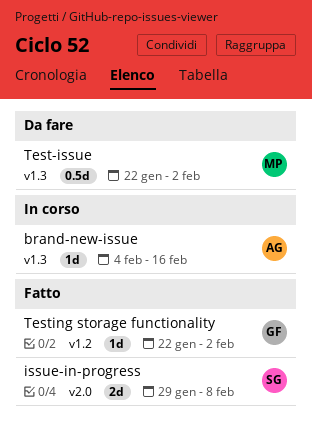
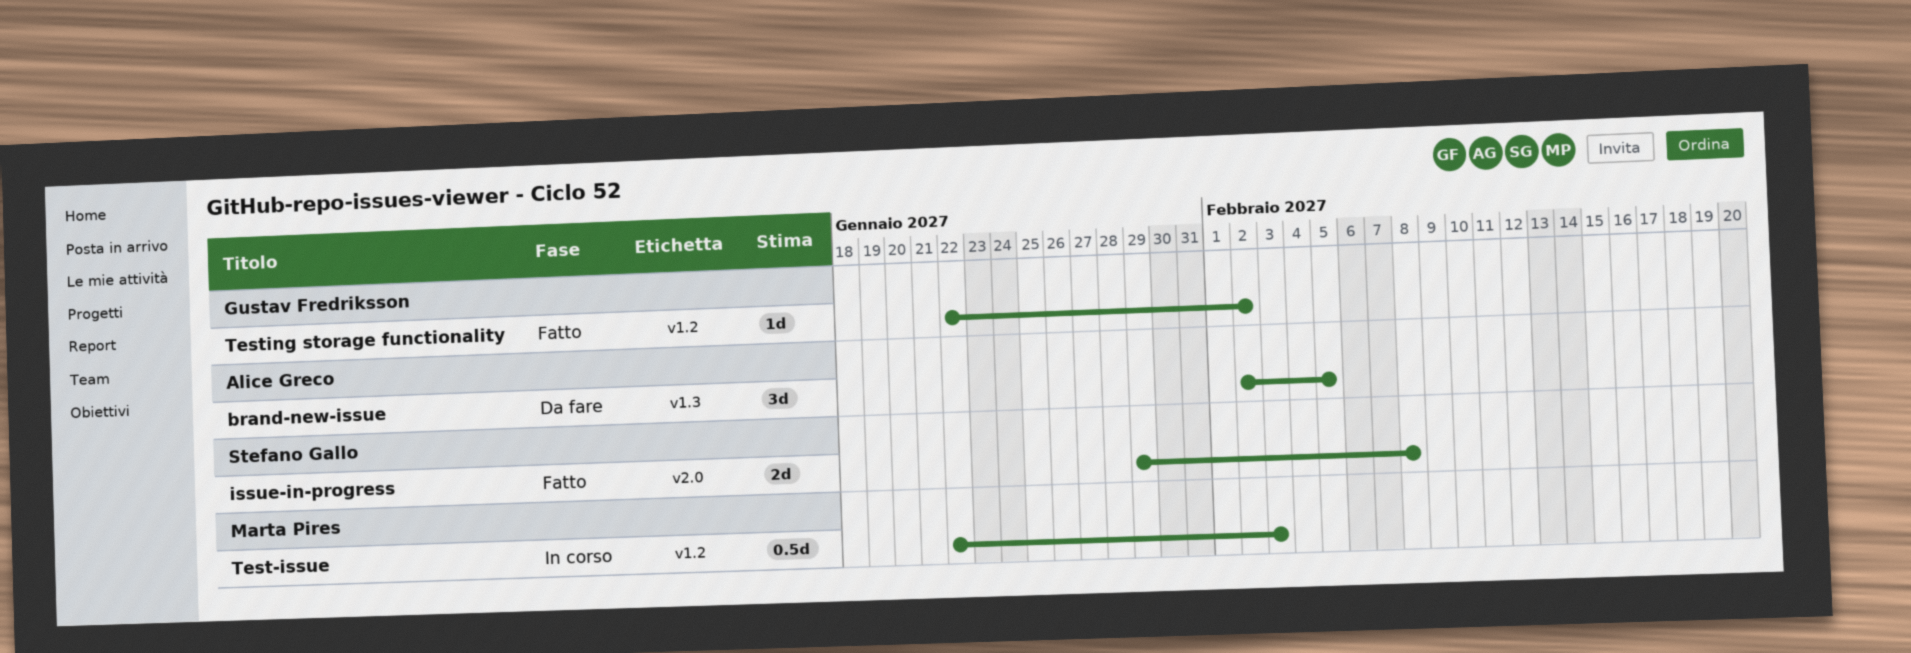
brand-new-issue, status: In corso -> Da fare
brand-new-issue, estimate: 1d -> 3d
brand-new-issue, start: Feb 4 -> Feb 2
brand-new-issue, due: Feb 16 -> Feb 5
Test-issue, status: Da fare -> In corso
Test-issue, label: v1.3 -> v1.2
Test-issue, due: Feb 2 -> Feb 3

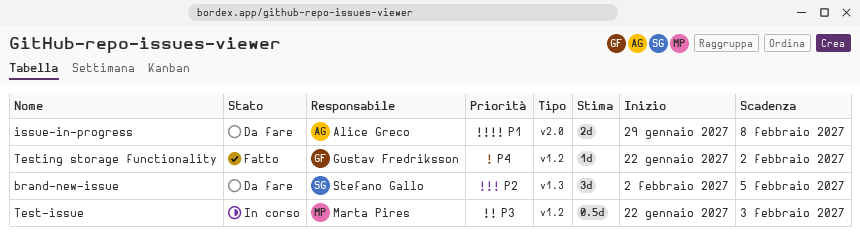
brand-new-issue, owner: Alice Greco -> Stefano Gallo
issue-in-progress, status: Fatto -> Da fare
issue-in-progress, owner: Stefano Gallo -> Alice Greco

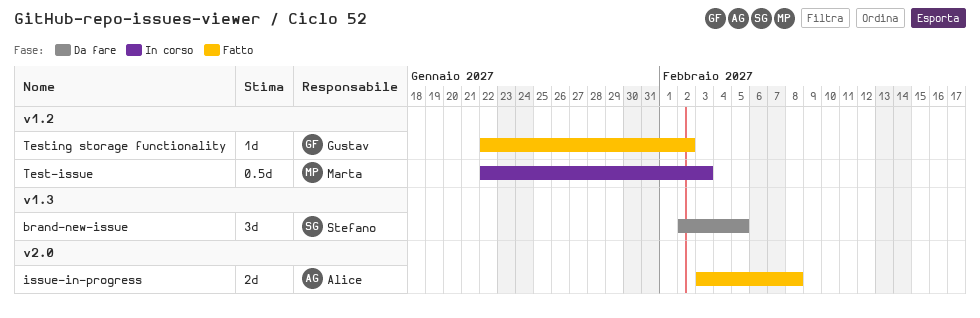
issue-in-progress, status: Da fare -> Fatto
issue-in-progress, start: Jan 29 -> Feb 3

